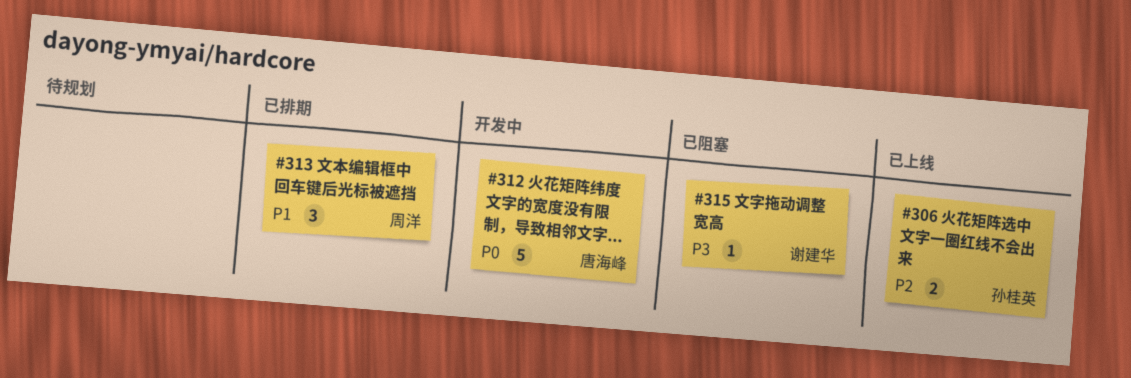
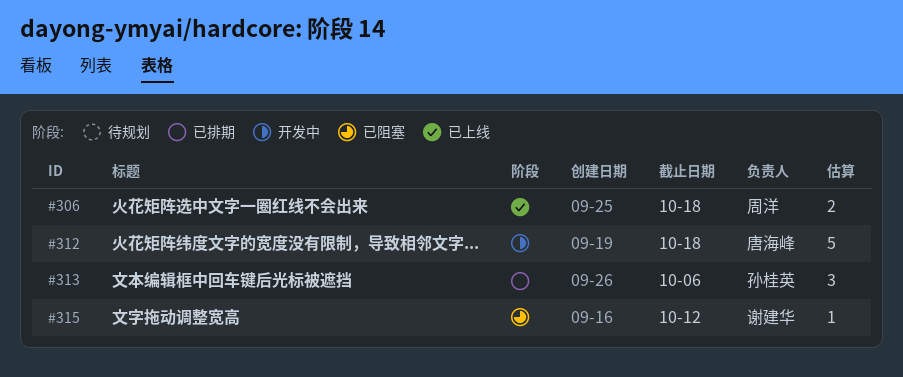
#306, owner: 孙桂英 -> 周洋
#313, owner: 周洋 -> 孙桂英

